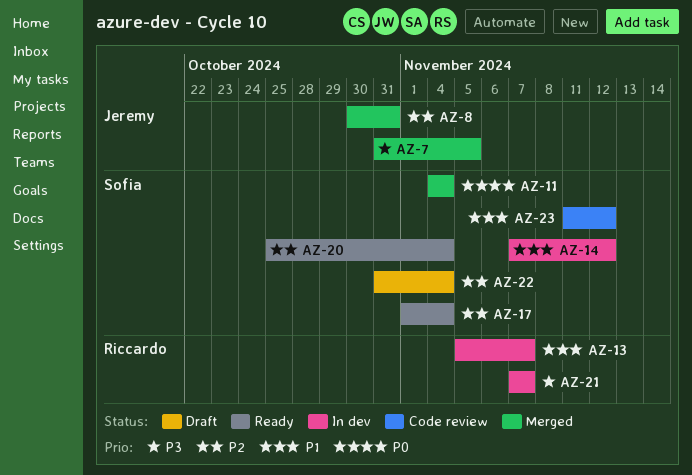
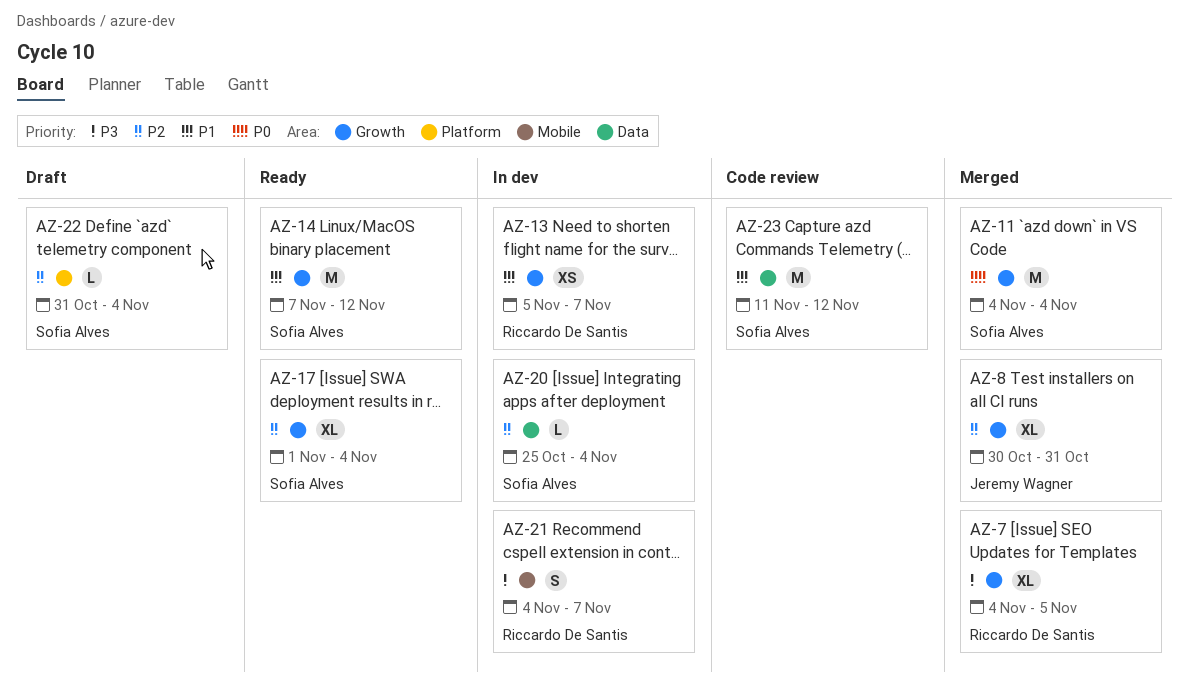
AZ-7, owner: Jeremy Wagner -> Riccardo De Santis
AZ-7, start: Oct 31 -> Nov 4
AZ-14, status: In dev -> Ready
AZ-20, status: Ready -> In dev
AZ-21, start: Nov 7 -> Nov 4

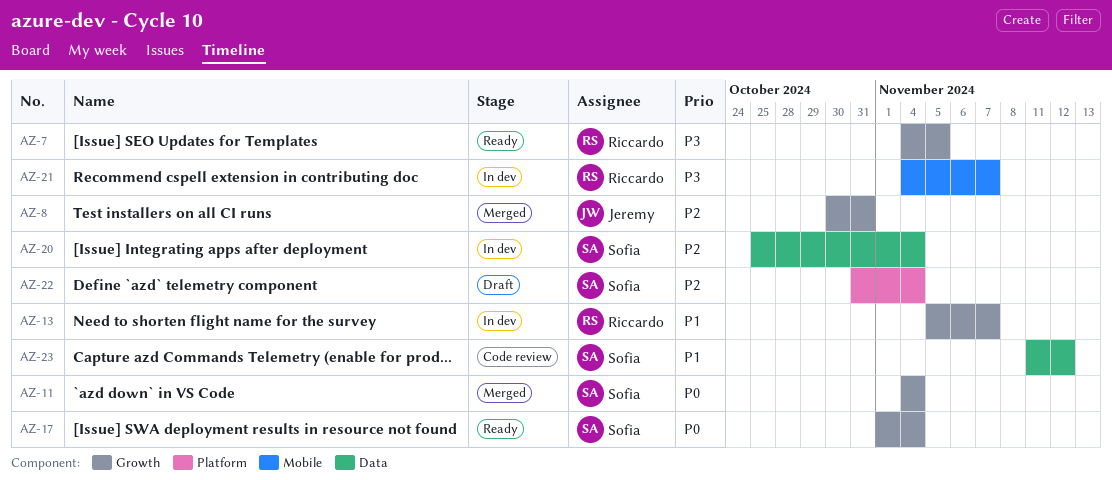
AZ-7, status: Merged -> Ready
AZ-14: present -> none
AZ-17, priority: P2 -> P0

